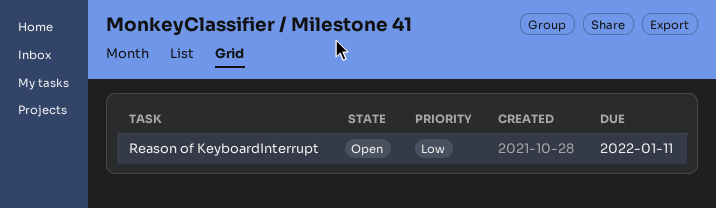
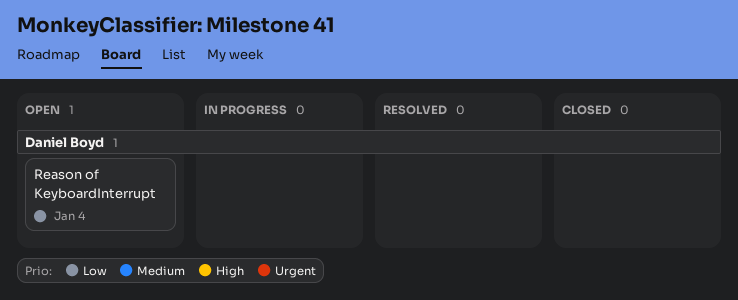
Reason of KeyboardInterrupt, due: Jan 11 -> Jan 4

